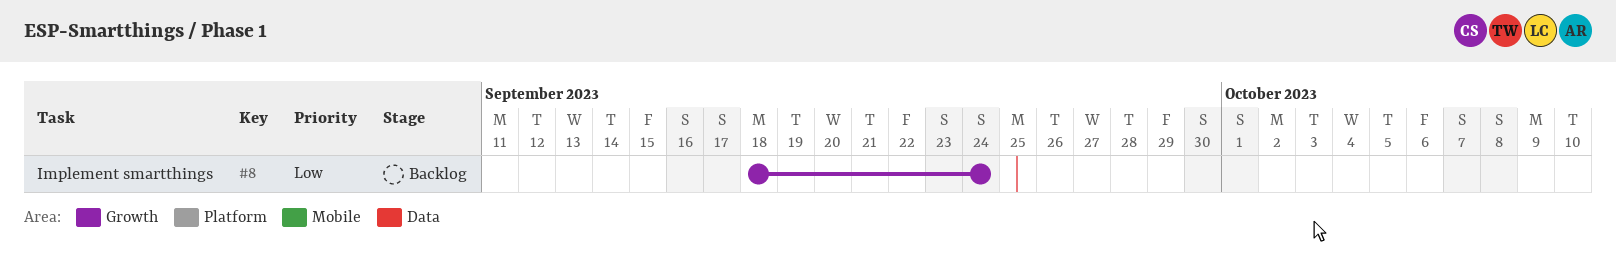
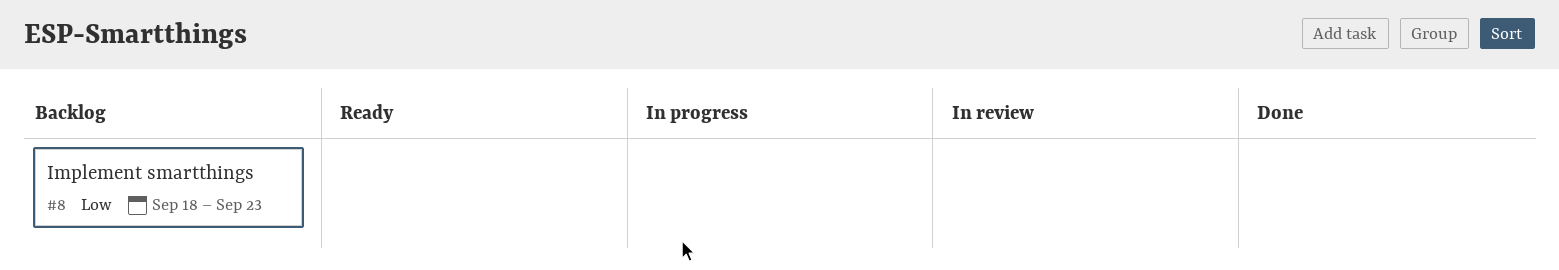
#8, due: Sep 24 -> Sep 23

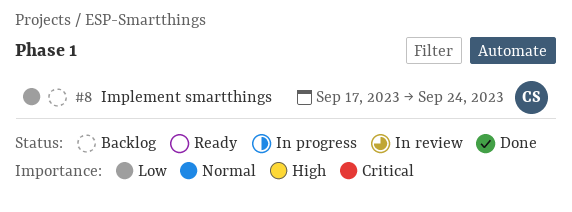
#8, start: Sep 18 -> Sep 17
#8, due: Sep 23 -> Sep 24

